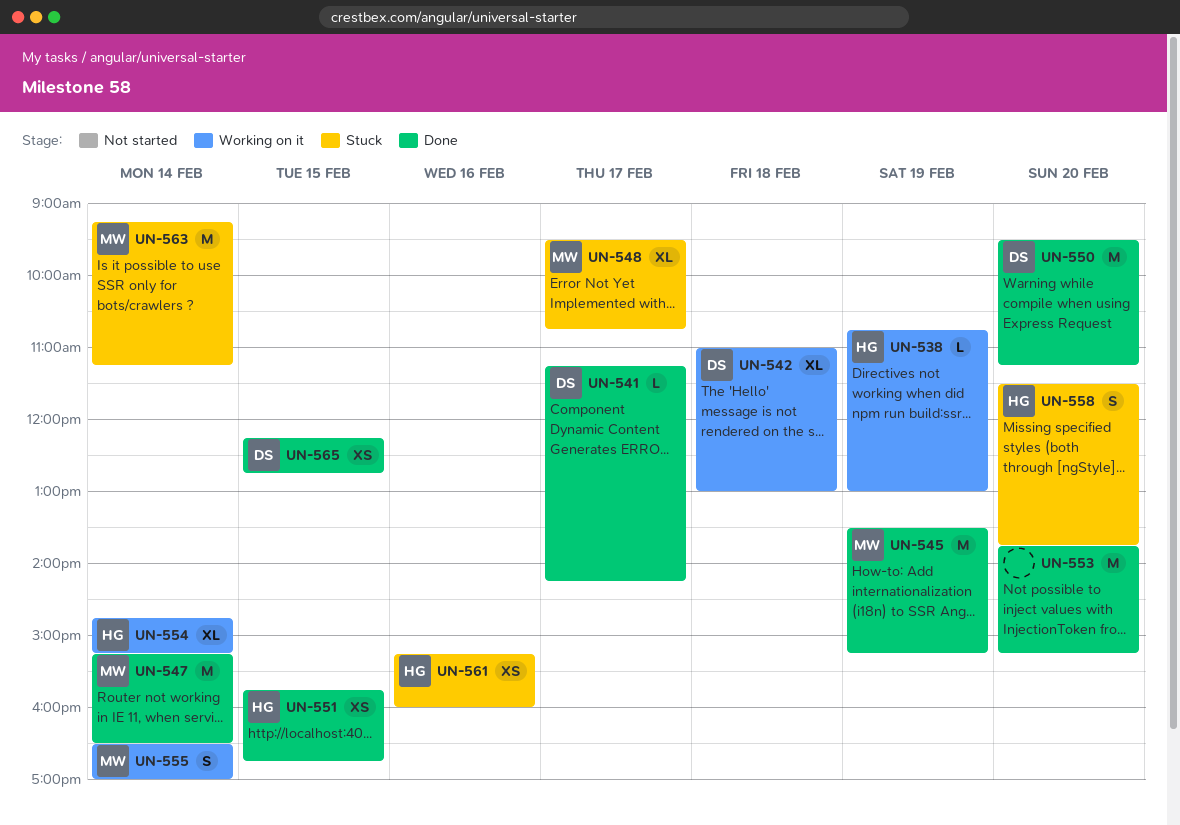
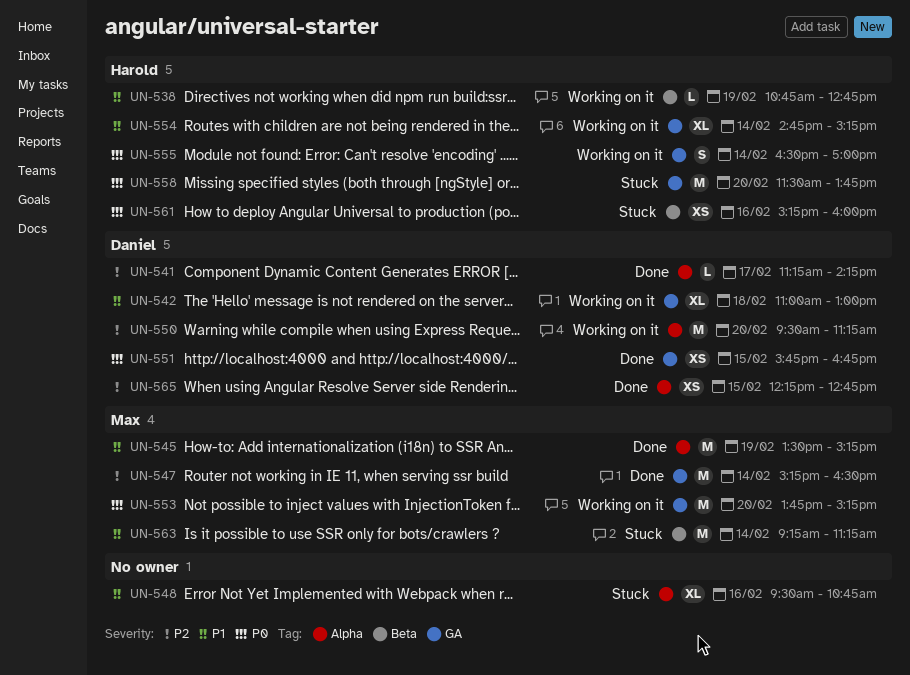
UN-538, ends: 13:00 -> 12:45
UN-548, owner: Max -> none
UN-548, day: Feb 17 -> Feb 16
UN-550, status: Done -> Working on it
UN-551, owner: Harold -> Daniel
UN-553, status: Done -> Working on it
UN-553, owner: none -> Max
UN-555, owner: Max -> Harold
UN-558, estimate: S -> M

